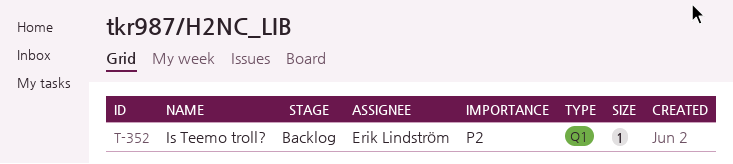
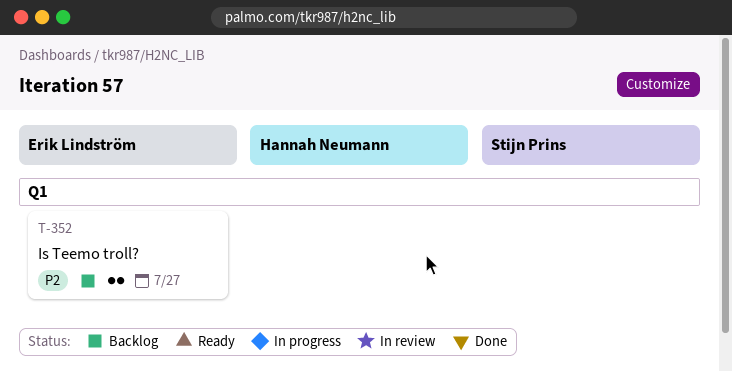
T-352, estimate: 1 -> 2

